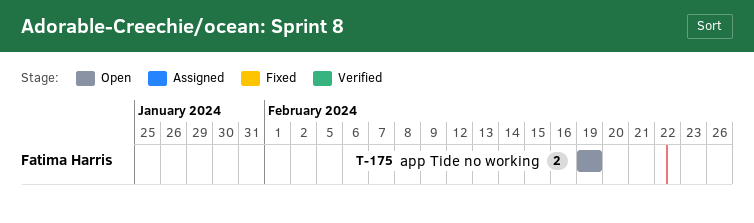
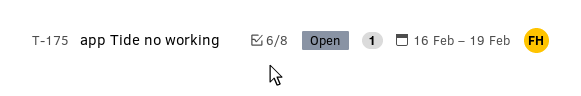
T-175, estimate: 2 -> 1
T-175, start: Feb 19 -> Feb 16

